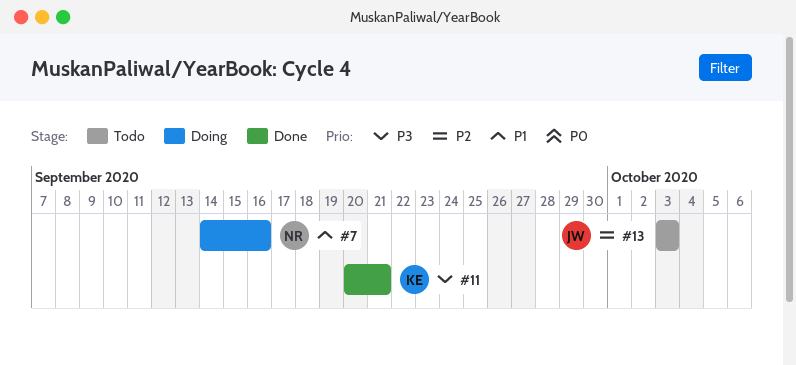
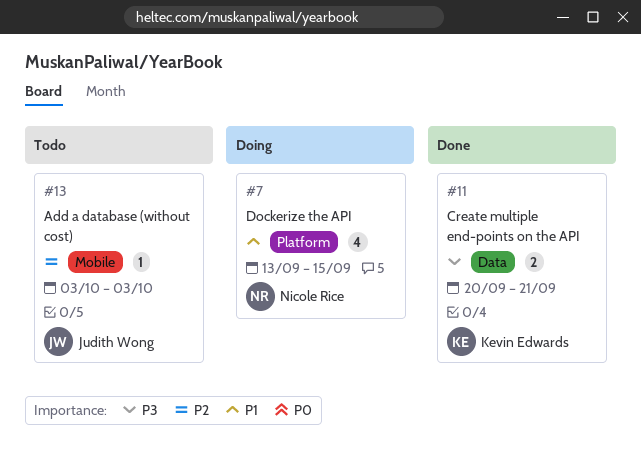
#7, start: Sep 14 -> Sep 13
#7, due: Sep 16 -> Sep 15

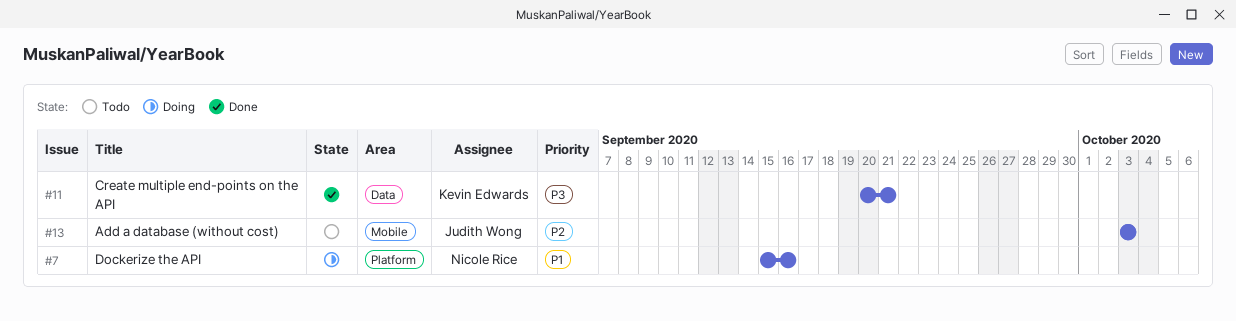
#7, start: Sep 13 -> Sep 15
#7, due: Sep 15 -> Sep 16

